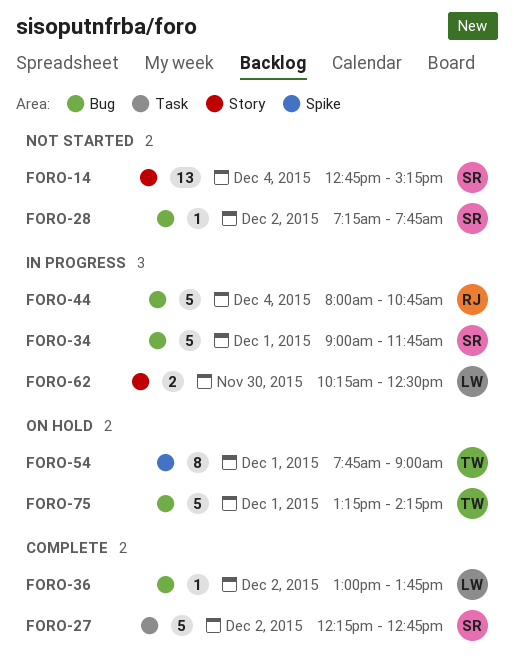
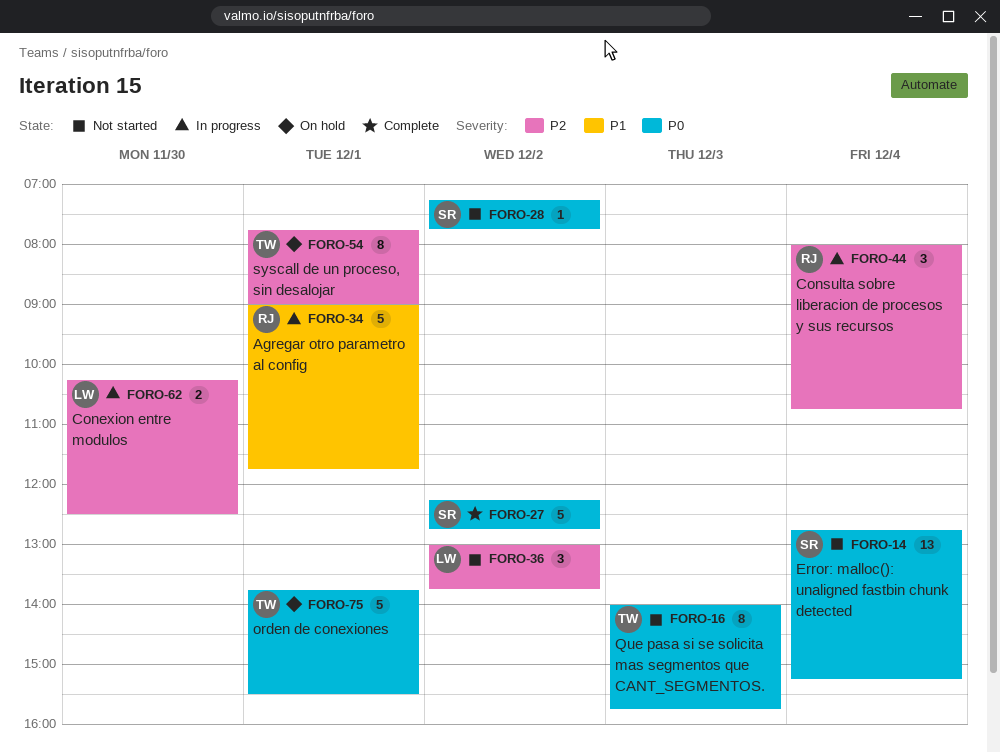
FORO-16: none -> present
FORO-34, owner: SR -> RJ
FORO-36, status: Complete -> Not started
FORO-36, estimate: 1 -> 3
FORO-44, estimate: 5 -> 3
FORO-75, begins: 13:15 -> 13:45
FORO-75, ends: 14:15 -> 15:30

